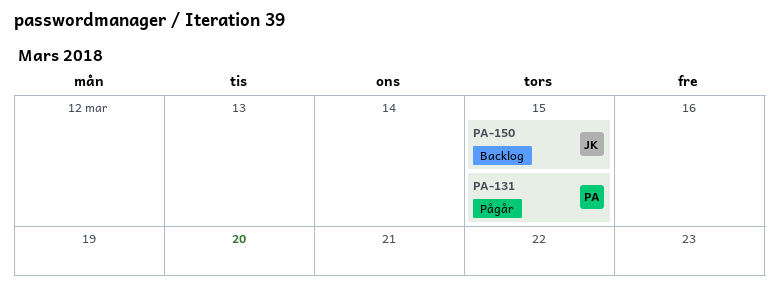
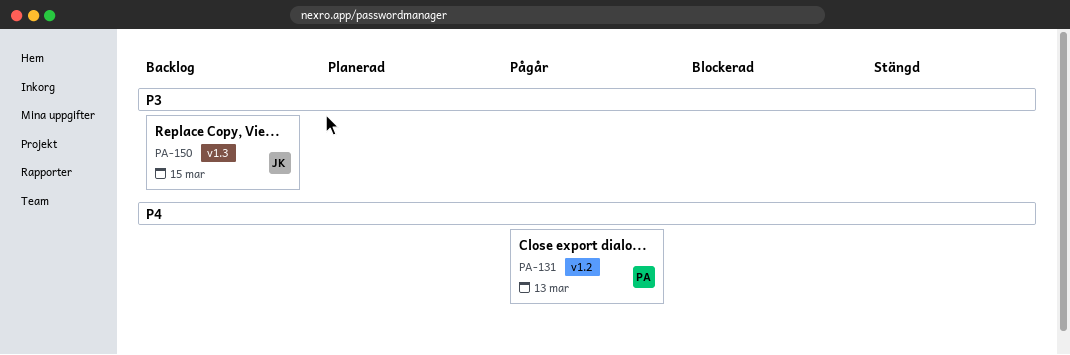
PA-131, due: Mar 15 -> Mar 13

